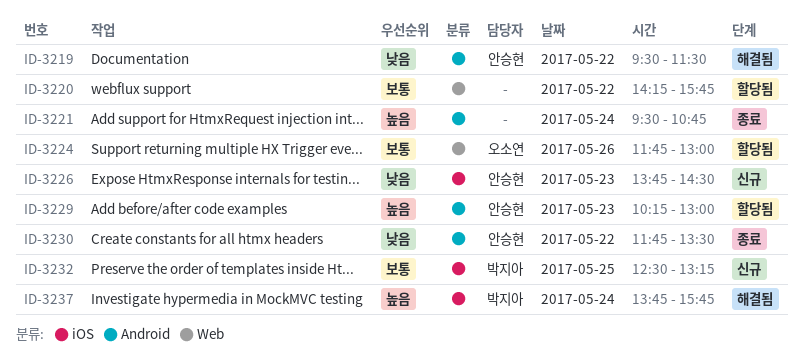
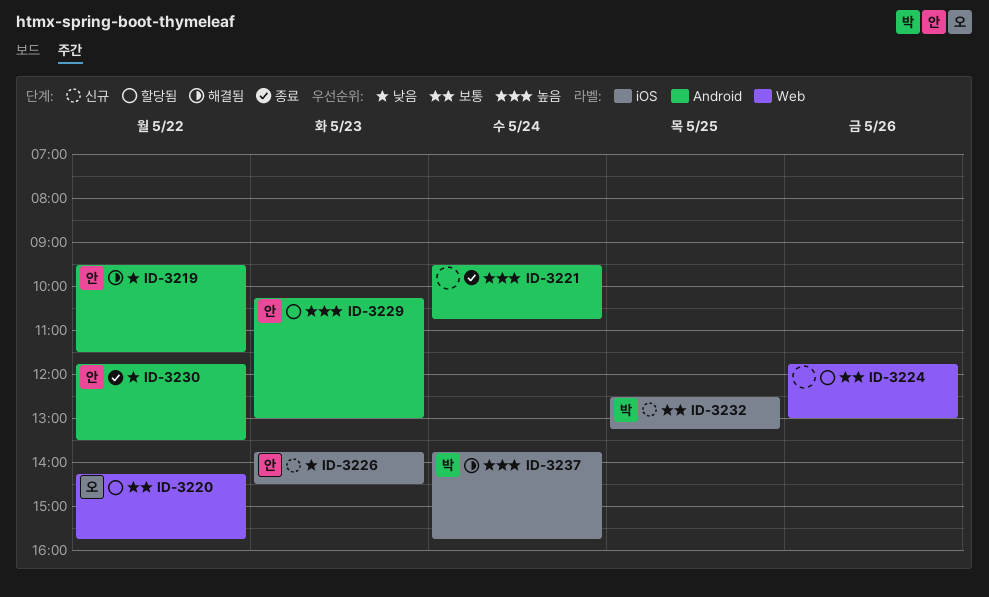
ID-3220, owner: none -> 오소연
ID-3224, owner: 오소연 -> none

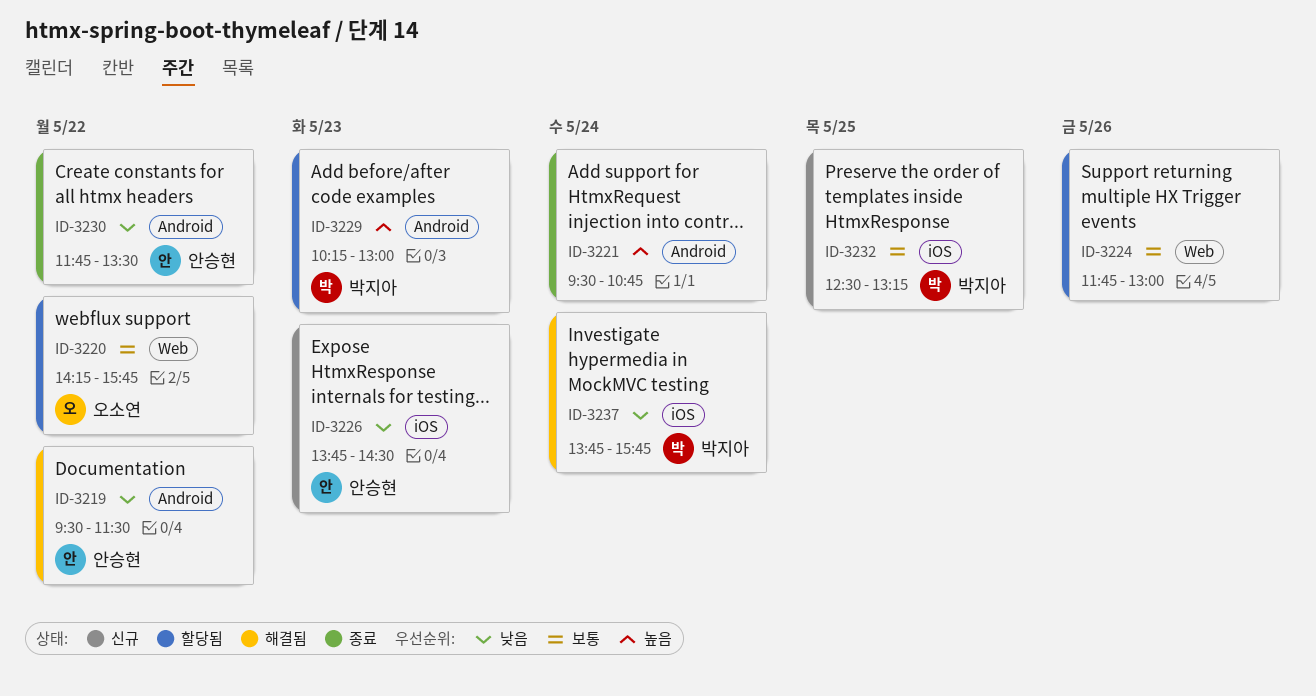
ID-3229, owner: 안승현 -> 박지아
ID-3237, priority: 높음 -> 낮음

